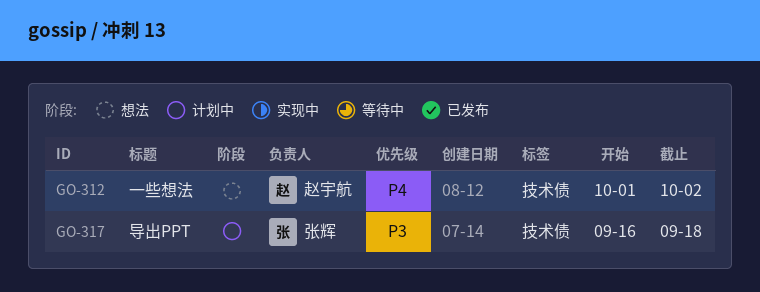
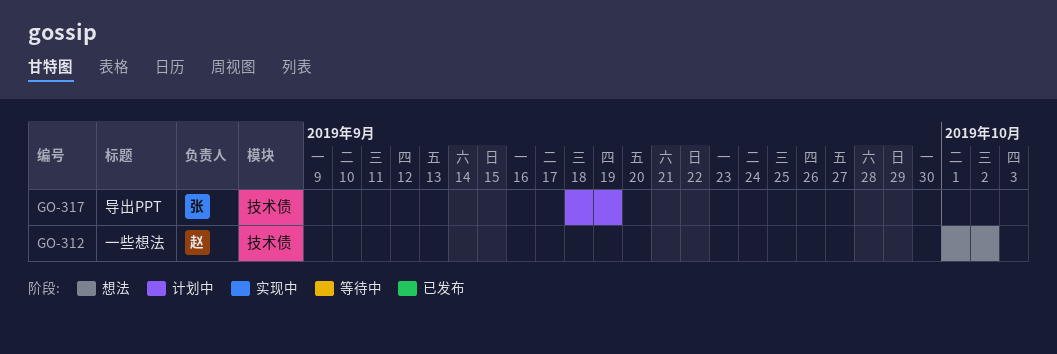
GO-317, start: Sep 16 -> Sep 18
GO-317, due: Sep 18 -> Sep 19

